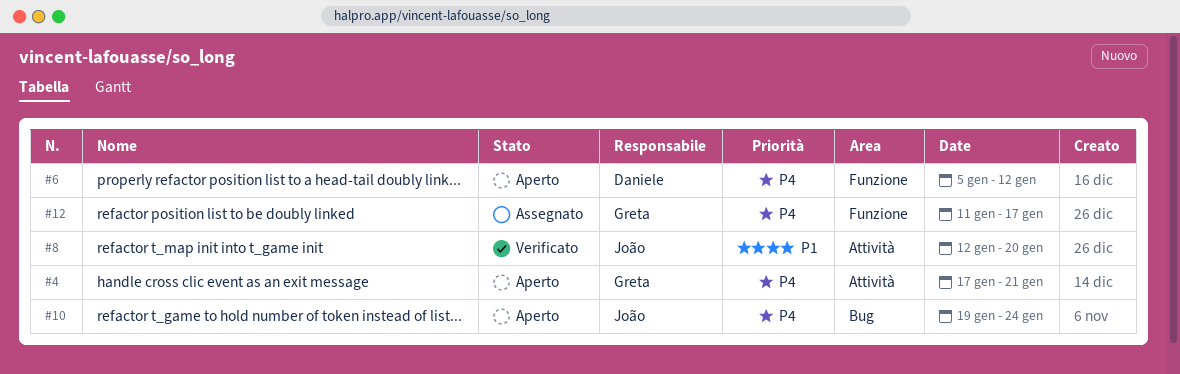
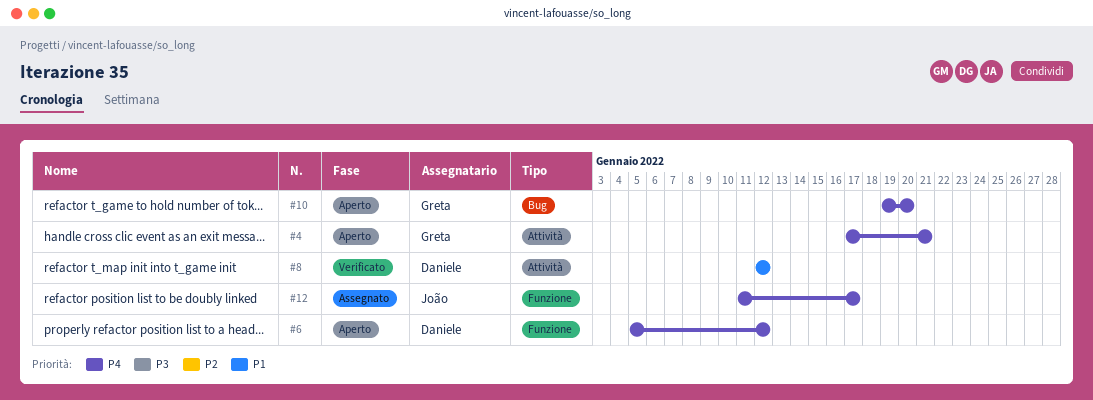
#8, owner: João -> Daniele
#8, due: Jan 20 -> Jan 12
#10, owner: João -> Greta
#10, due: Jan 24 -> Jan 20
#12, owner: Greta -> João

